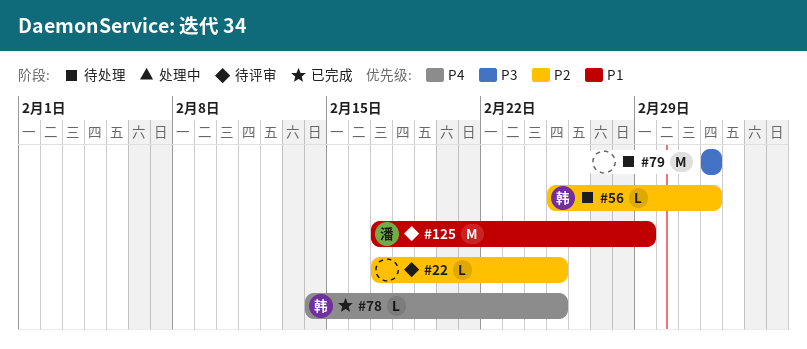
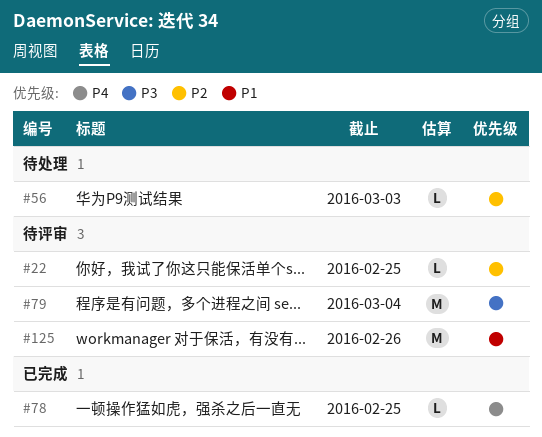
#79, status: 待处理 -> 待评审
#79, due: Mar 3 -> Mar 4
#125, due: Feb 29 -> Feb 26

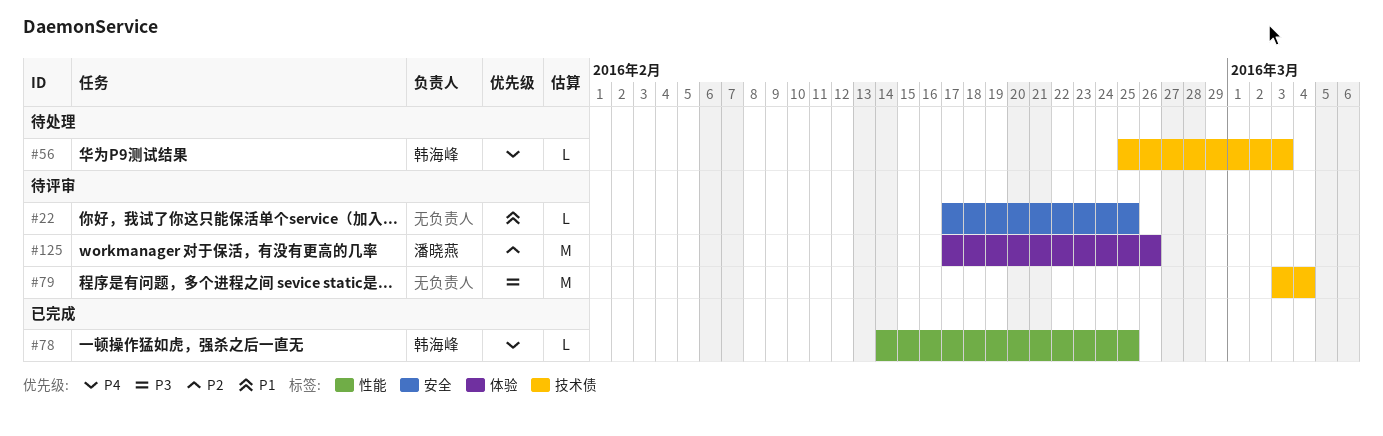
#22, priority: P2 -> P1
#56, priority: P2 -> P4
#125, priority: P1 -> P2

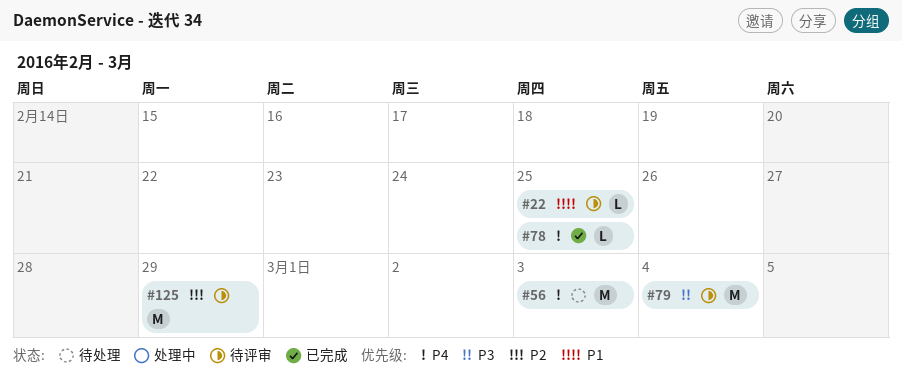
#56, estimate: L -> M
#125, due: Feb 26 -> Feb 29

